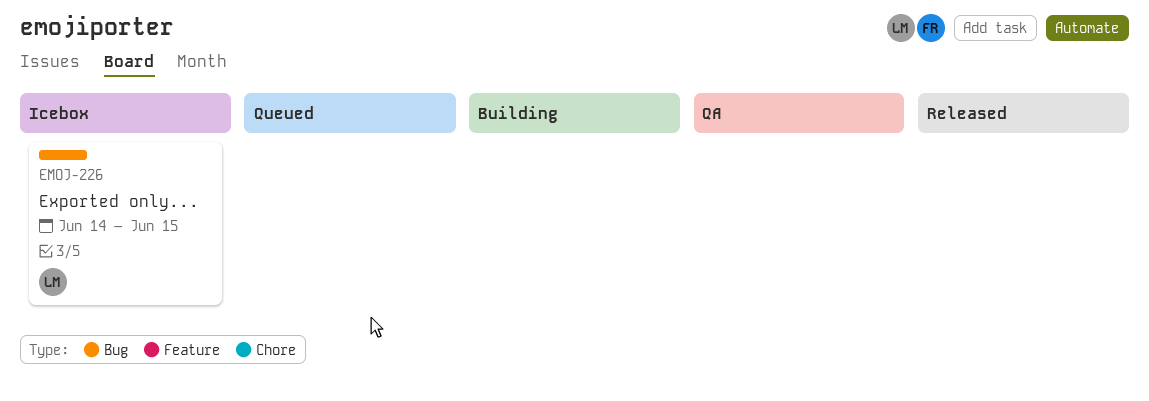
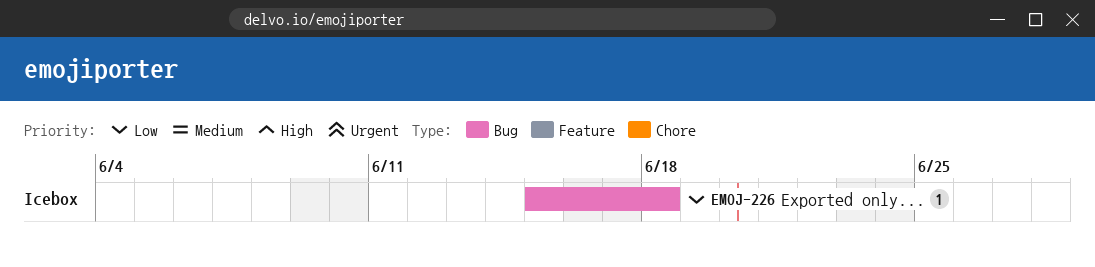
EMOJ-226, start: Jun 14 -> Jun 15
EMOJ-226, due: Jun 15 -> Jun 18

